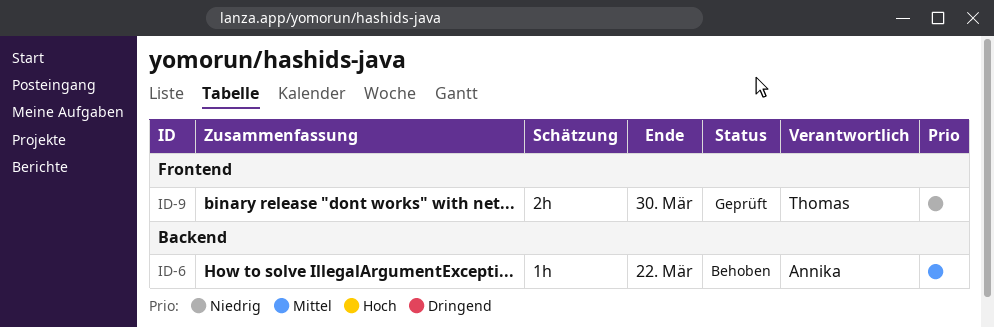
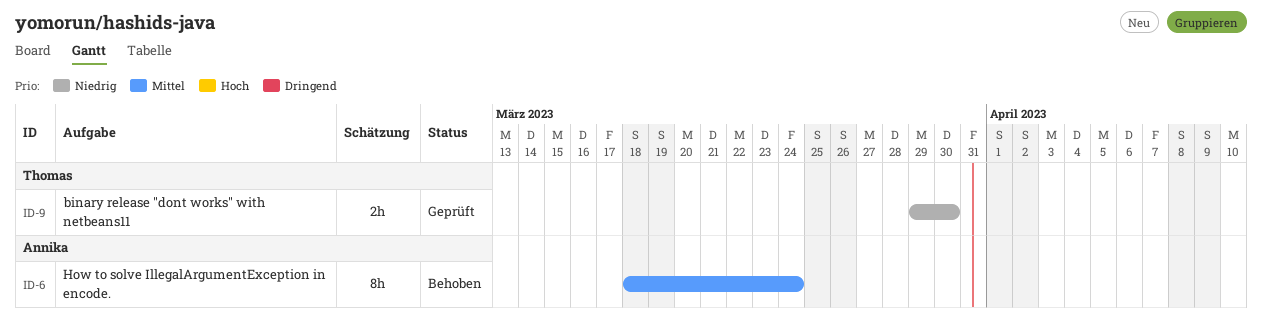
ID-6, estimate: 1h -> 8h
ID-6, due: Mar 22 -> Mar 24

